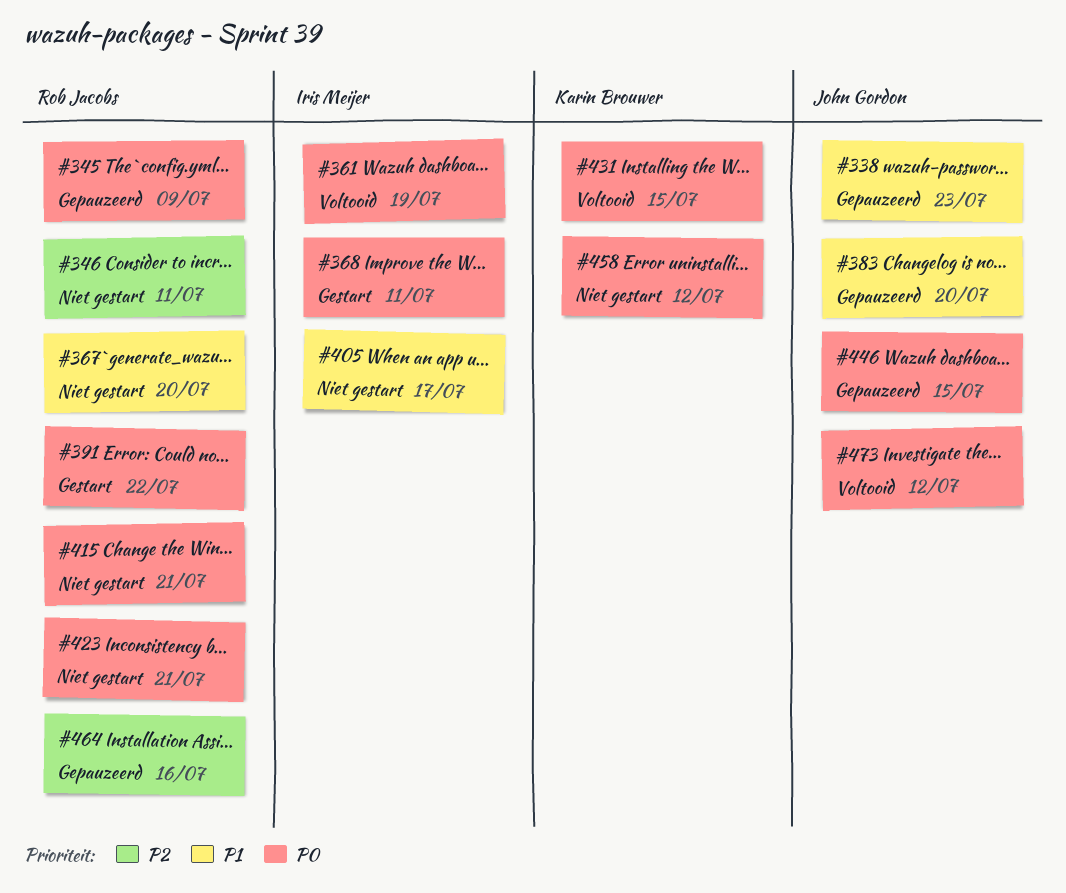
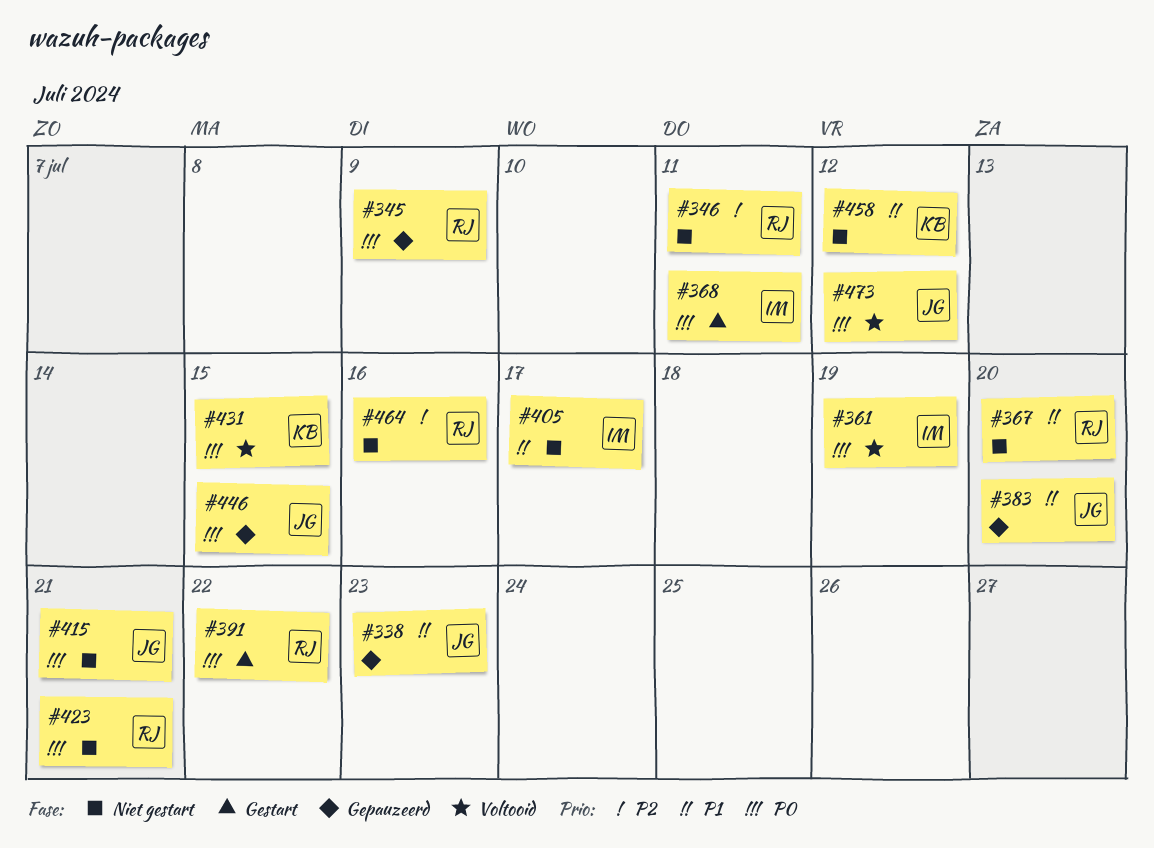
#415, owner: Rob Jacobs -> John Gordon
#458, priority: P0 -> P1
#464, status: Gepauzeerd -> Niet gestart

